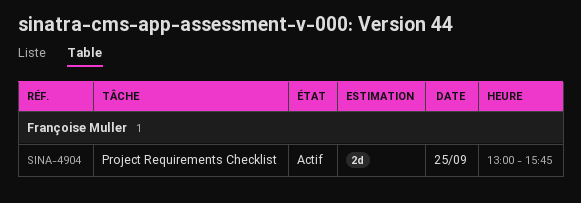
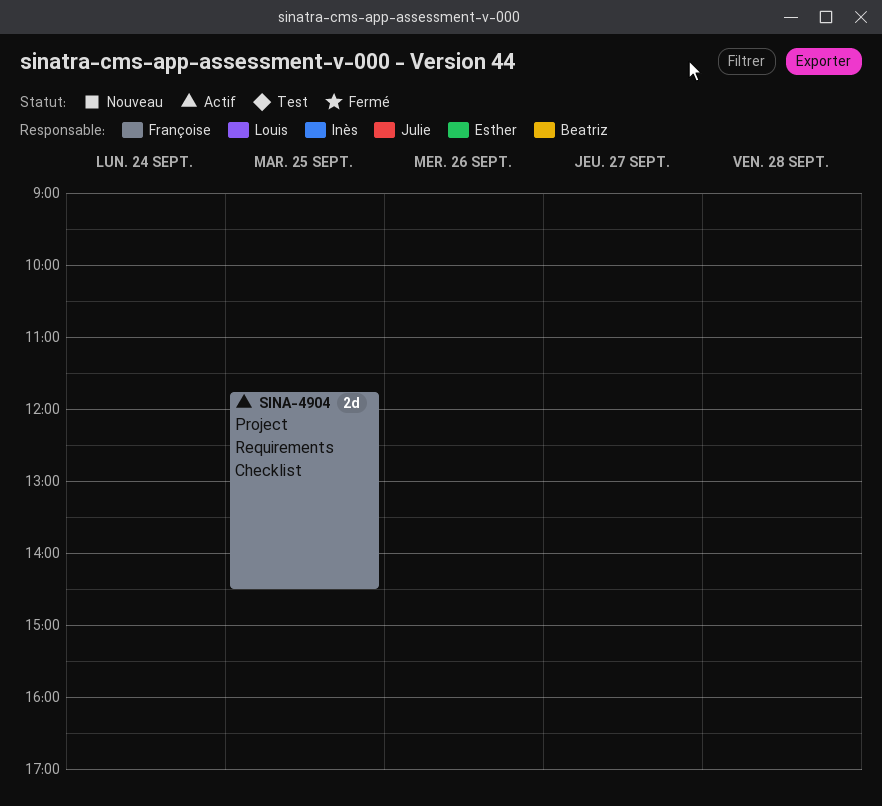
SINA-4904, begins: 13:00 -> 11:45
SINA-4904, ends: 15:45 -> 14:30

